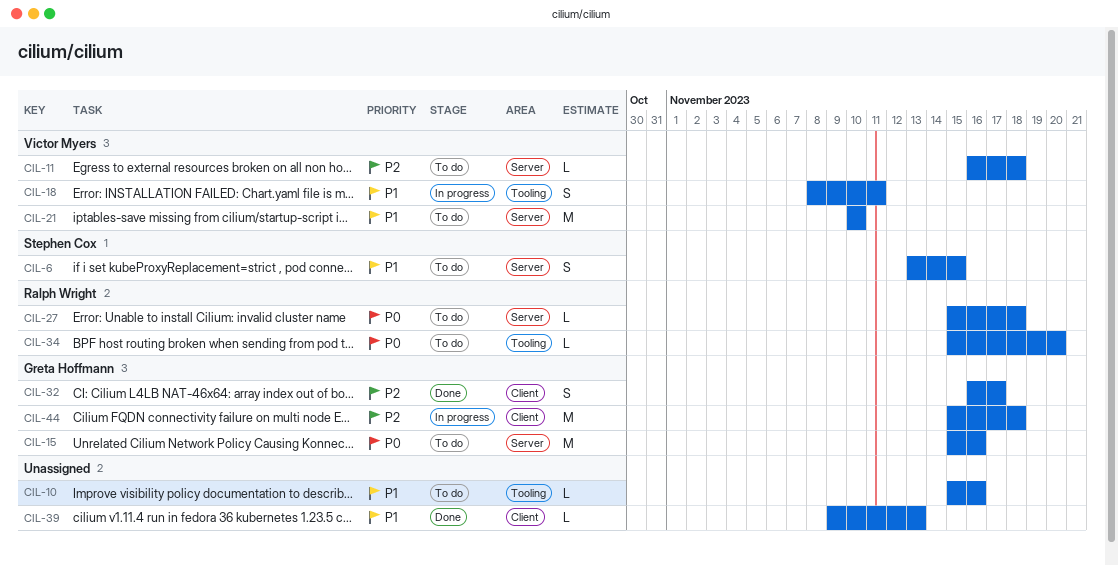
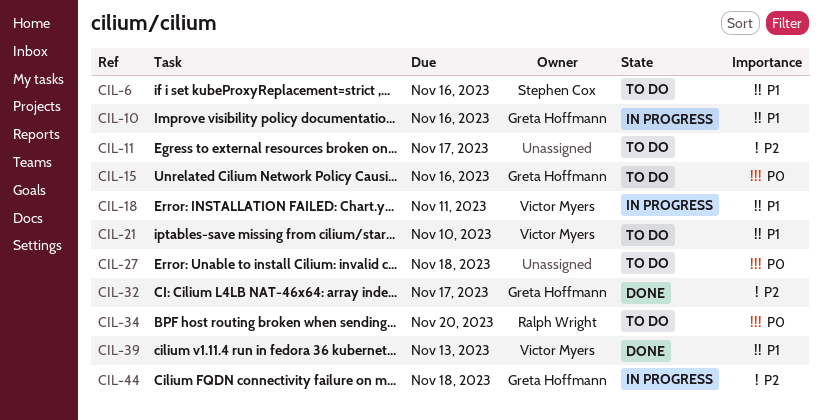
CIL-6, due: Nov 15 -> Nov 16
CIL-10, status: To do -> In progress
CIL-10, owner: none -> Greta Hoffmann
CIL-11, owner: Victor Myers -> none
CIL-11, due: Nov 18 -> Nov 17
CIL-27, owner: Ralph Wright -> none
CIL-39, owner: none -> Victor Myers

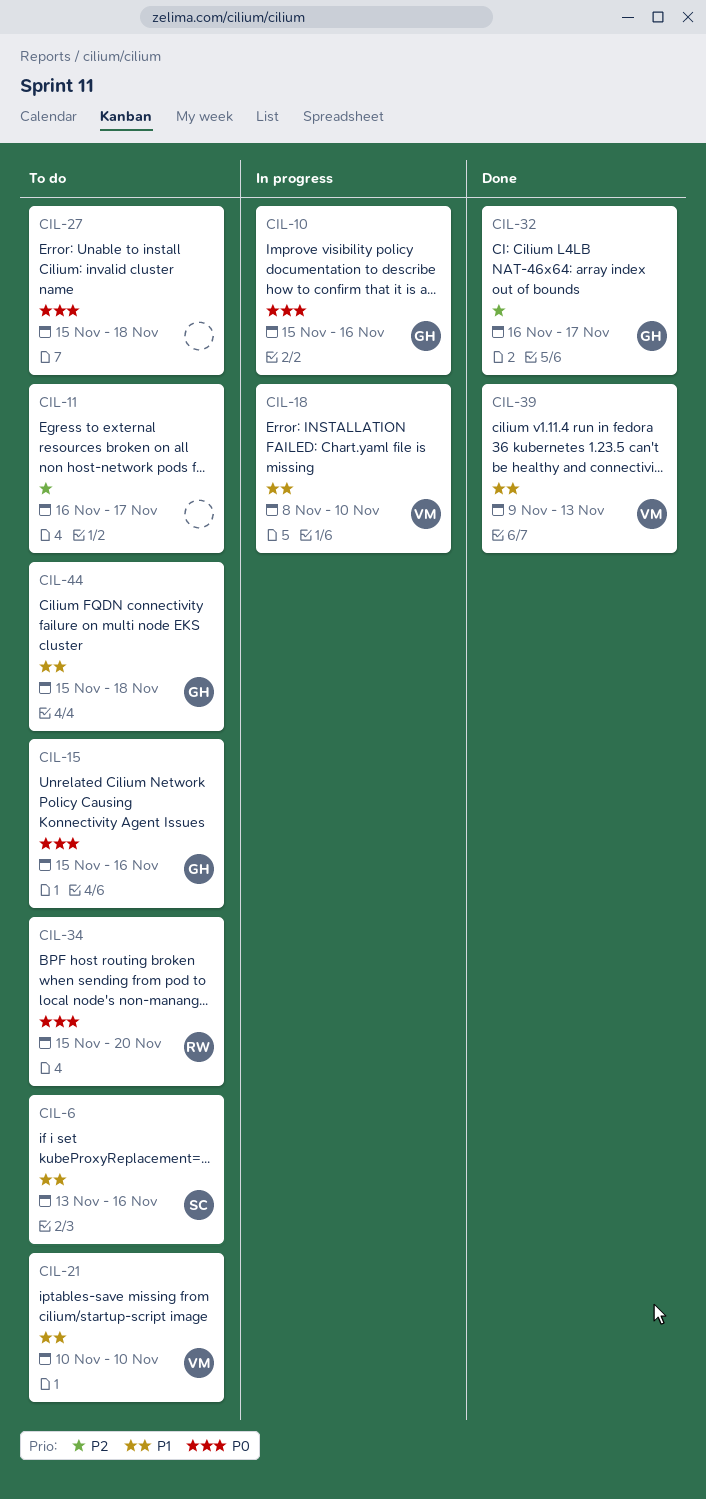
CIL-10, priority: P1 -> P0
CIL-18, due: Nov 11 -> Nov 10
CIL-44, status: In progress -> To do
CIL-44, priority: P2 -> P1

